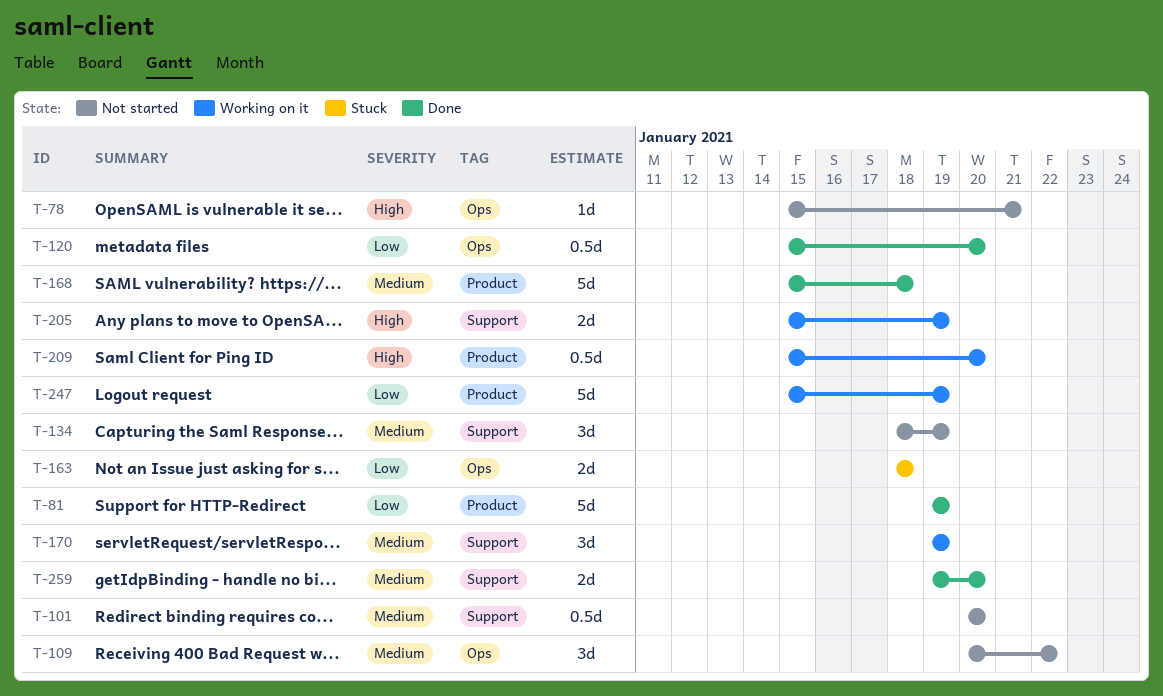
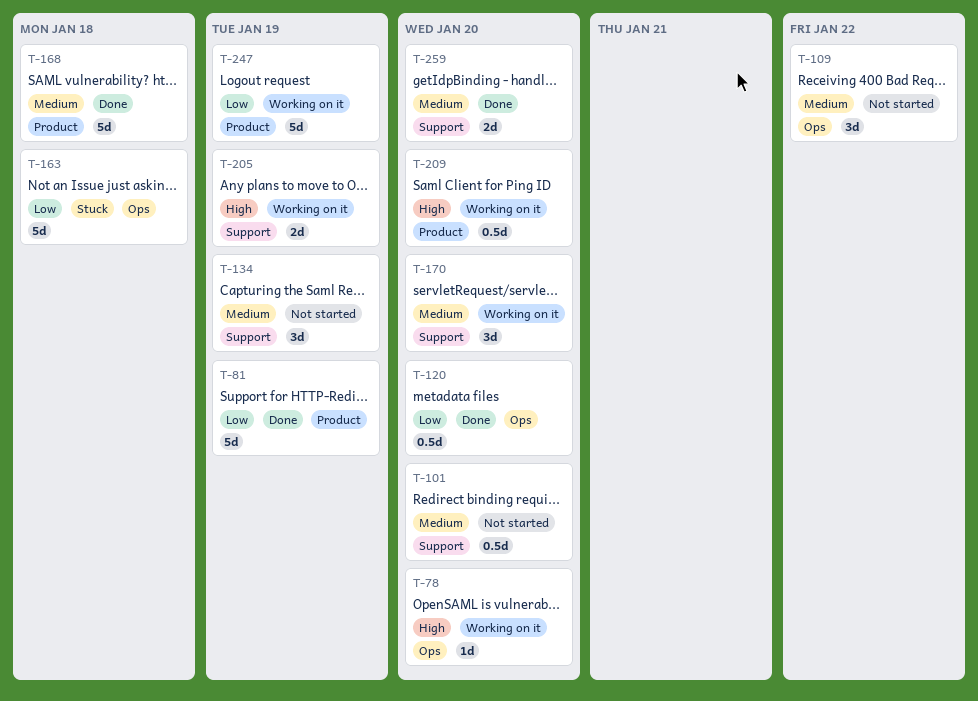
T-78, status: Not started -> Working on it
T-78, due: Jan 21 -> Jan 20
T-163, estimate: 2d -> 5d
T-170, due: Jan 19 -> Jan 20

